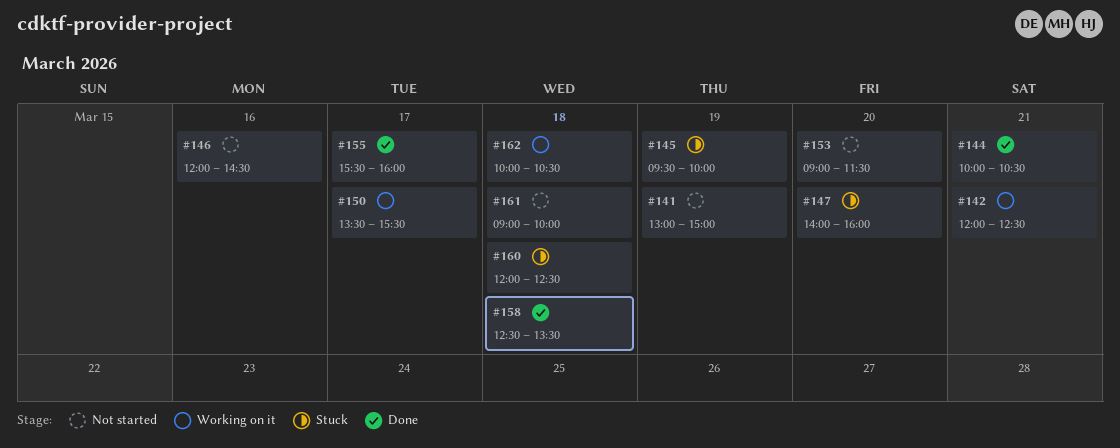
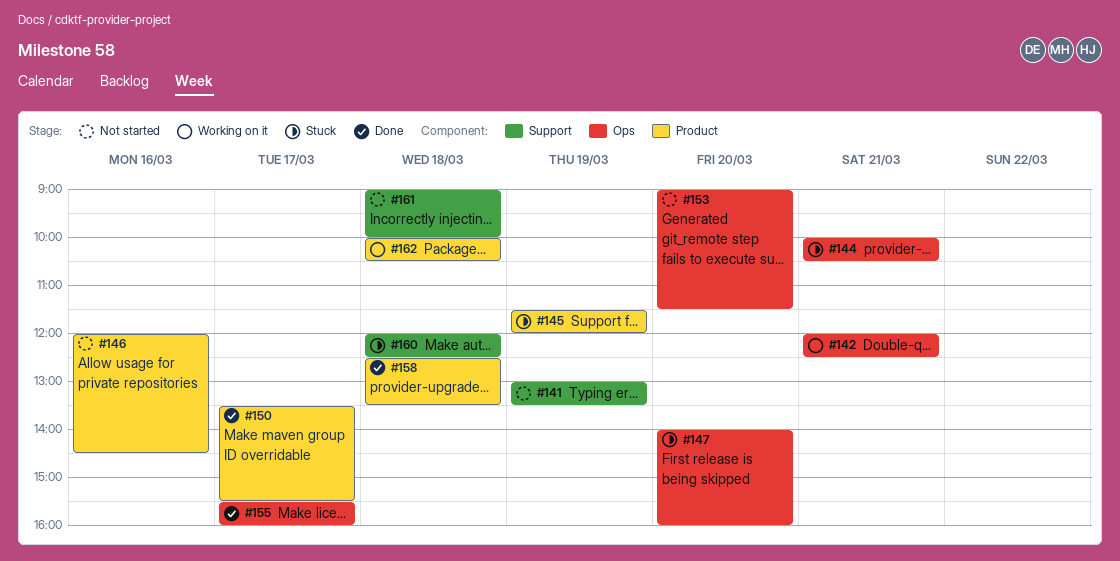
#141, ends: 15:00 -> 13:30
#144, status: Done -> Stuck
#145, begins: 09:30 -> 11:30
#145, ends: 10:00 -> 12:00
#150, status: Working on it -> Done

